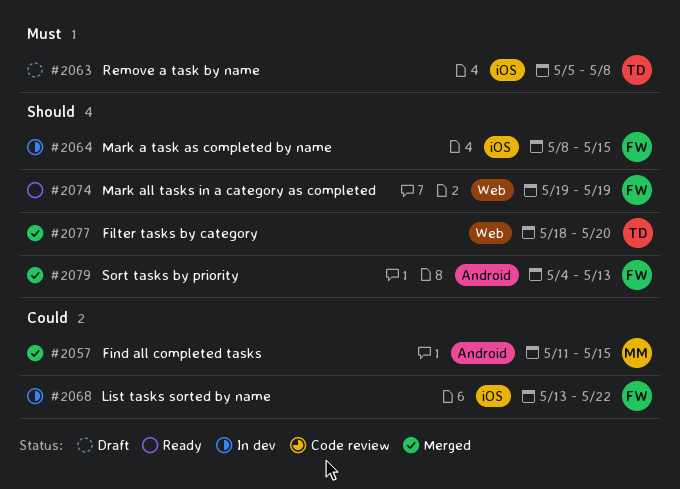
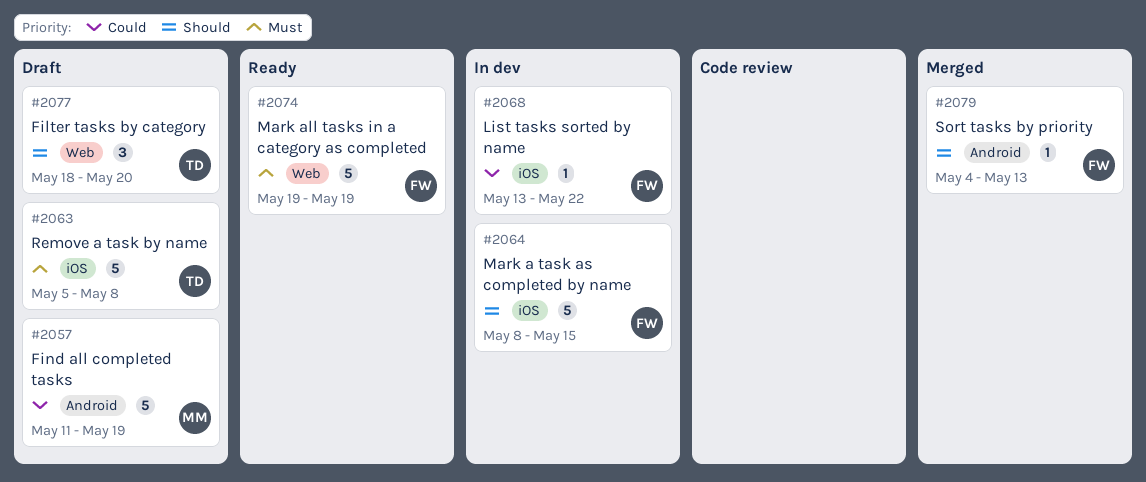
#2057, status: Merged -> Draft
#2057, due: May 15 -> May 19
#2074, priority: Should -> Must
#2077, status: Merged -> Draft

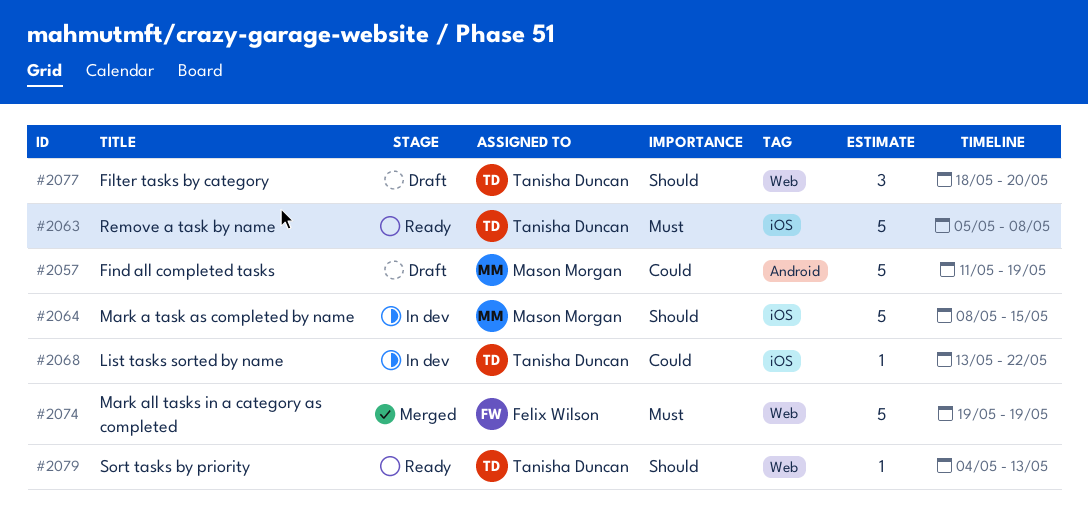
#2063, status: Draft -> Ready
#2064, owner: Felix Wilson -> Mason Morgan
#2068, owner: Felix Wilson -> Tanisha Duncan
#2074, status: Ready -> Merged
#2079, status: Merged -> Ready
#2079, owner: Felix Wilson -> Tanisha Duncan
#2079, label: Android -> Web

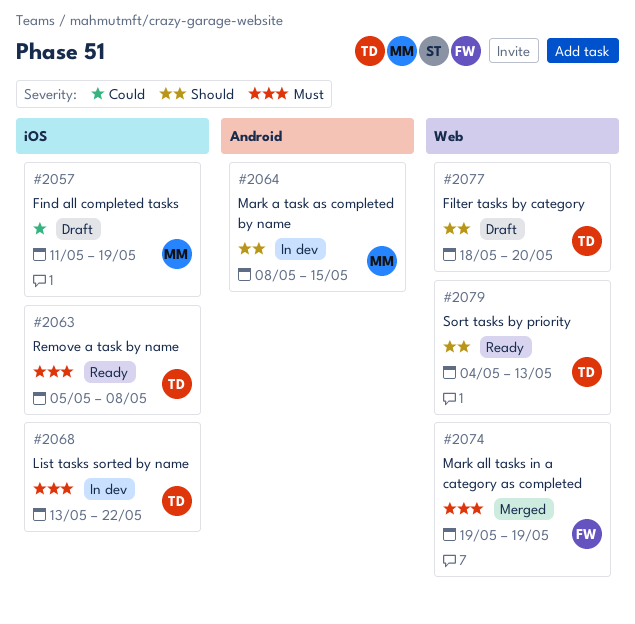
#2057, label: Android -> iOS
#2064, label: iOS -> Android
#2068, priority: Could -> Must

